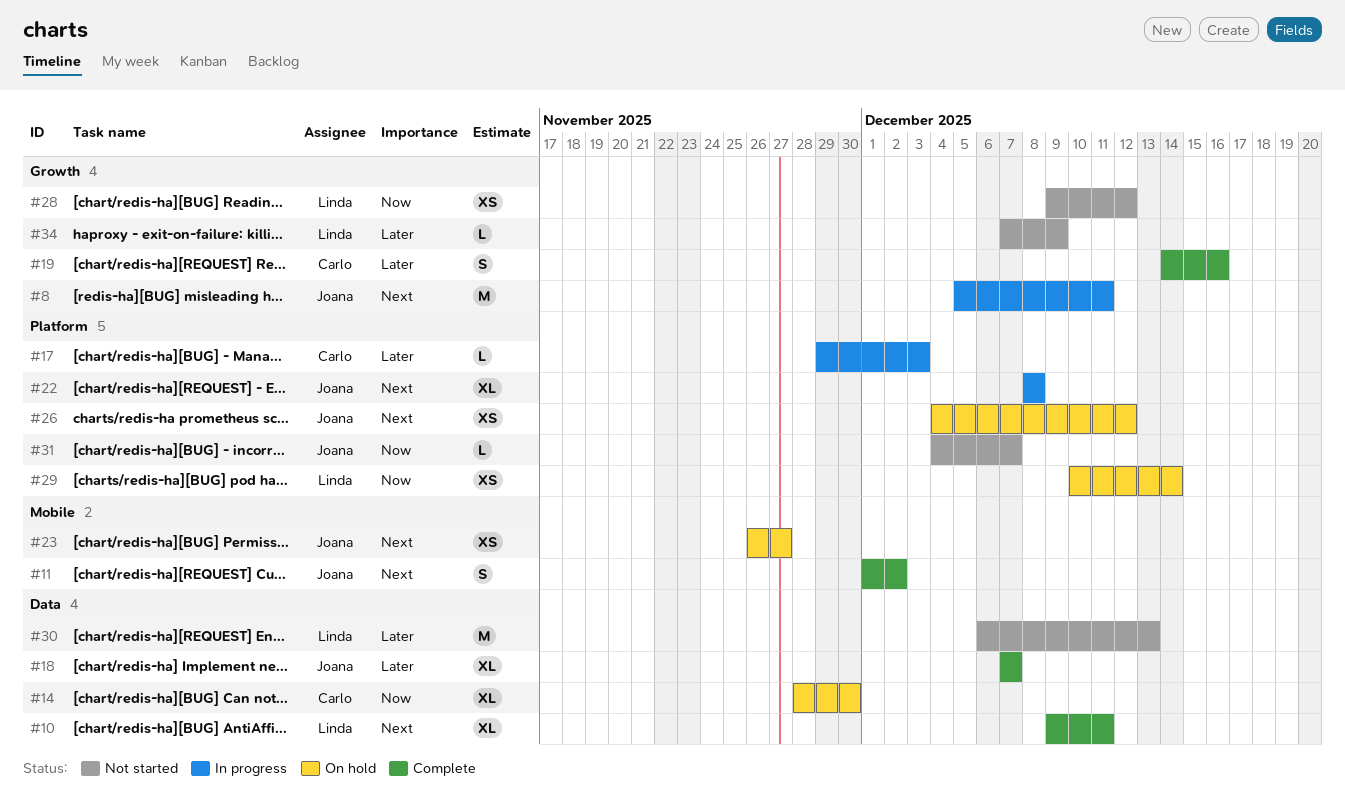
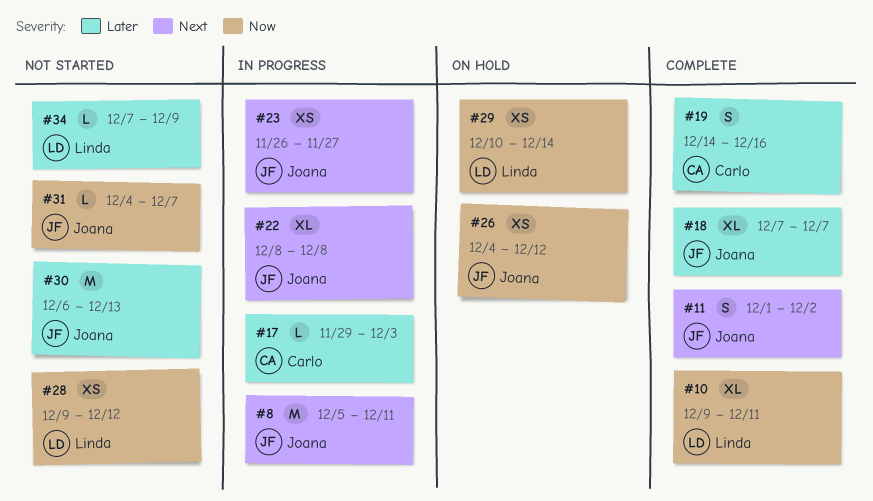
#10, priority: Next -> Now
#14: present -> none
#23, status: On hold -> In progress
#26, priority: Next -> Now
#30, owner: Linda -> Joana

